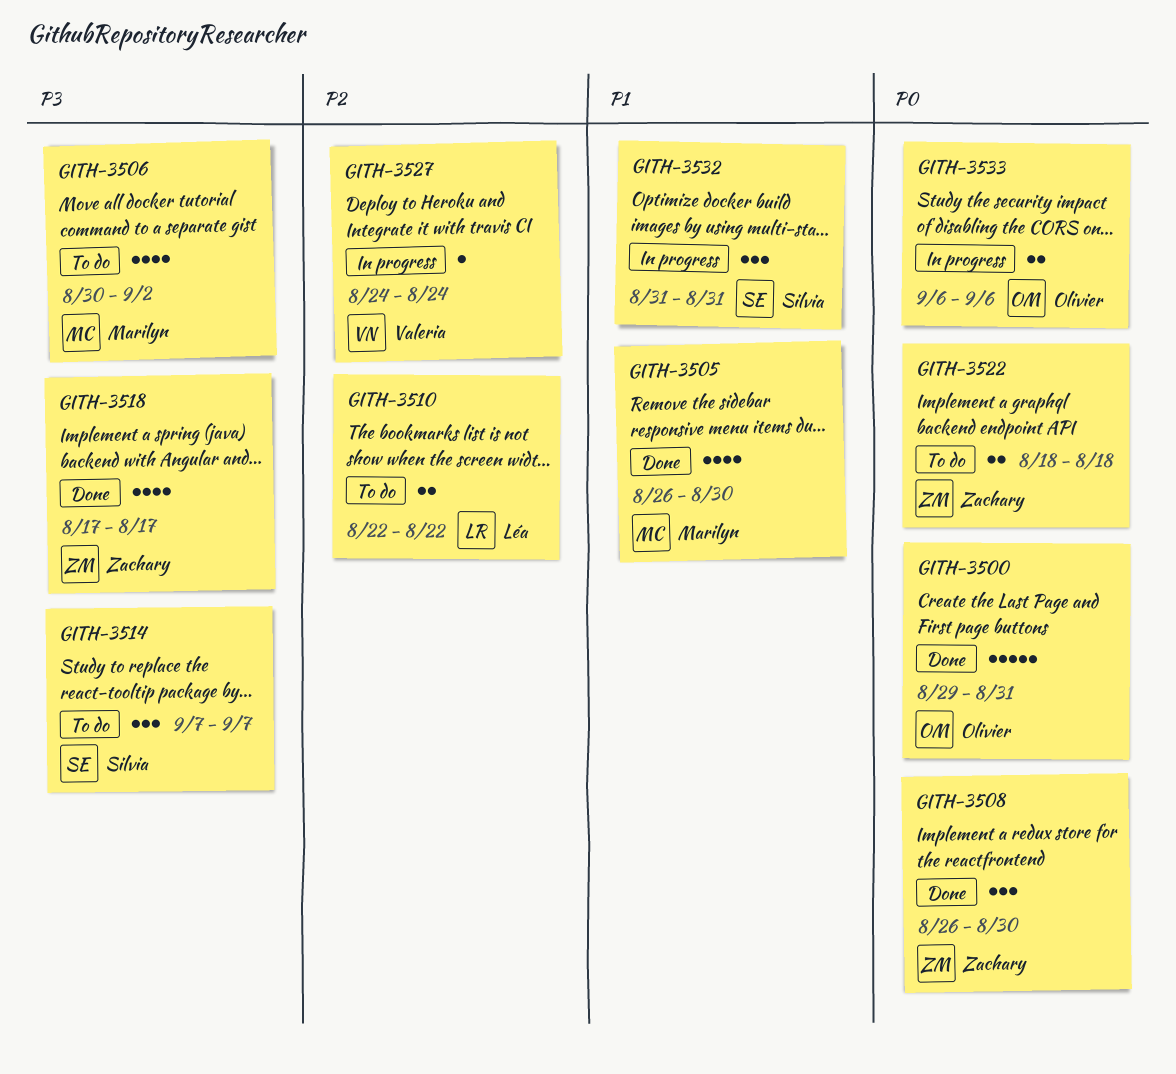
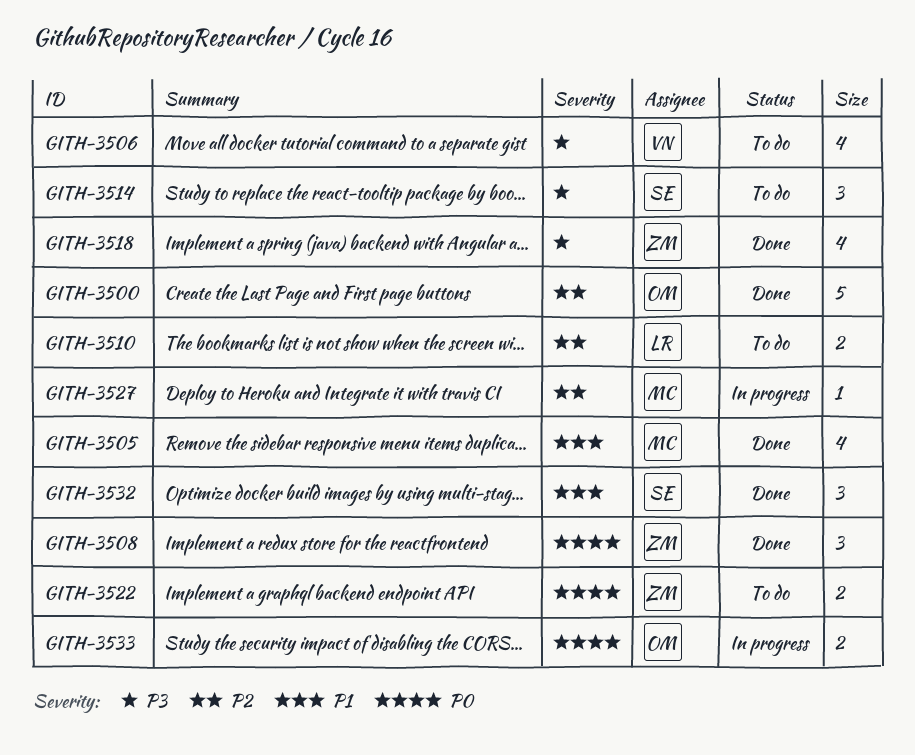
GITH-3500, priority: P0 -> P2
GITH-3506, owner: Marilyn -> Valeria
GITH-3527, owner: Valeria -> Marilyn
GITH-3532, status: In progress -> Done

